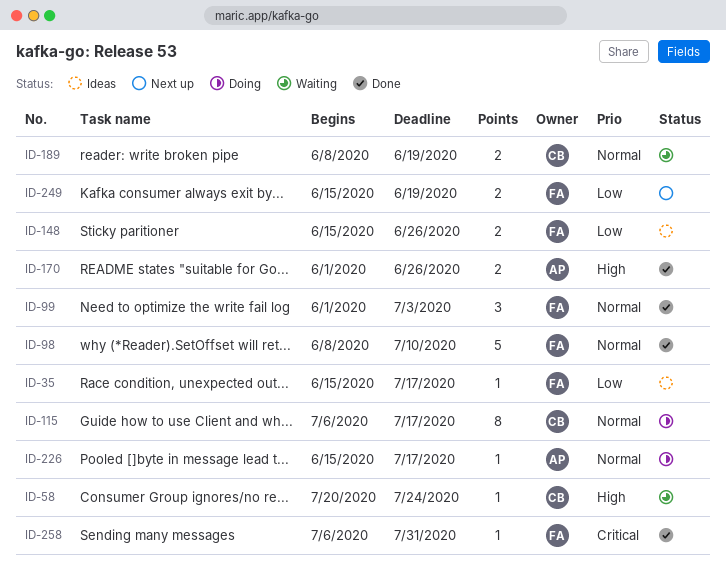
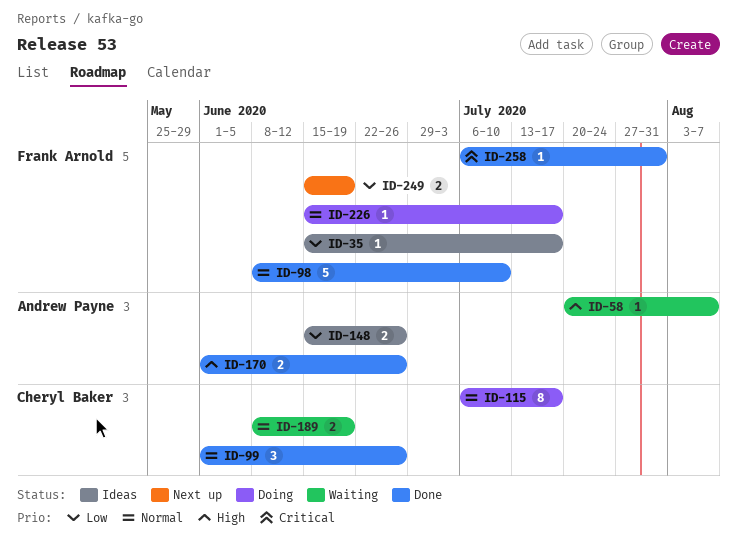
ID-58, owner: Cheryl Baker -> Andrew Payne
ID-58, due: Jul 24 -> Aug 7
ID-99, owner: Frank Arnold -> Cheryl Baker
ID-99, due: Jul 3 -> Jun 26
ID-148, owner: Frank Arnold -> Andrew Payne
ID-226, owner: Andrew Payne -> Frank Arnold

